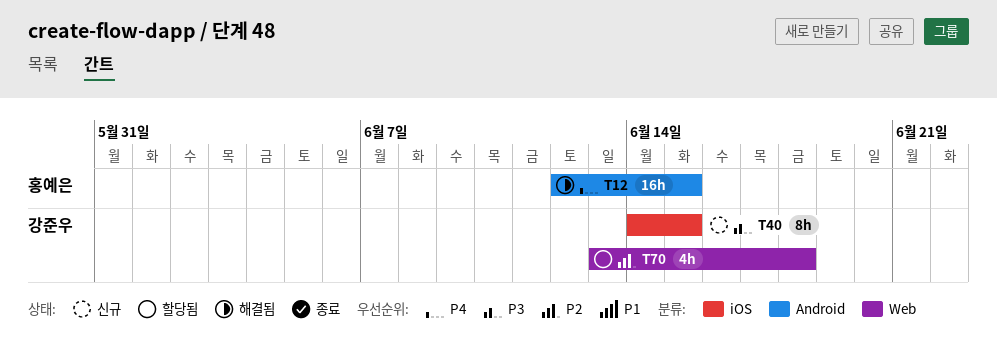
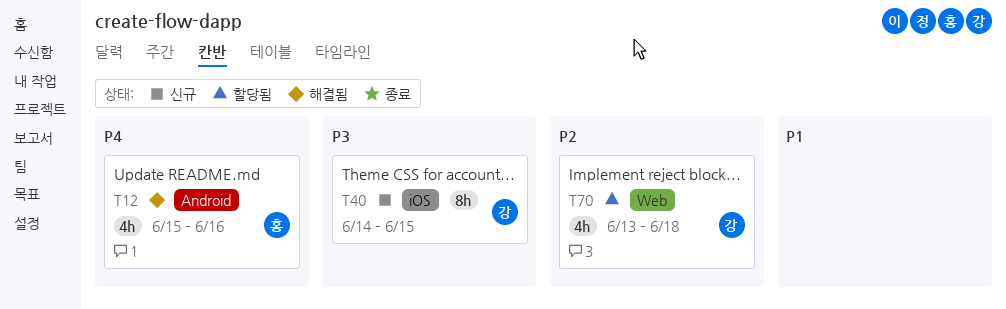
T12, estimate: 16h -> 4h
T12, start: Jun 12 -> Jun 15
T12, due: Jun 15 -> Jun 16

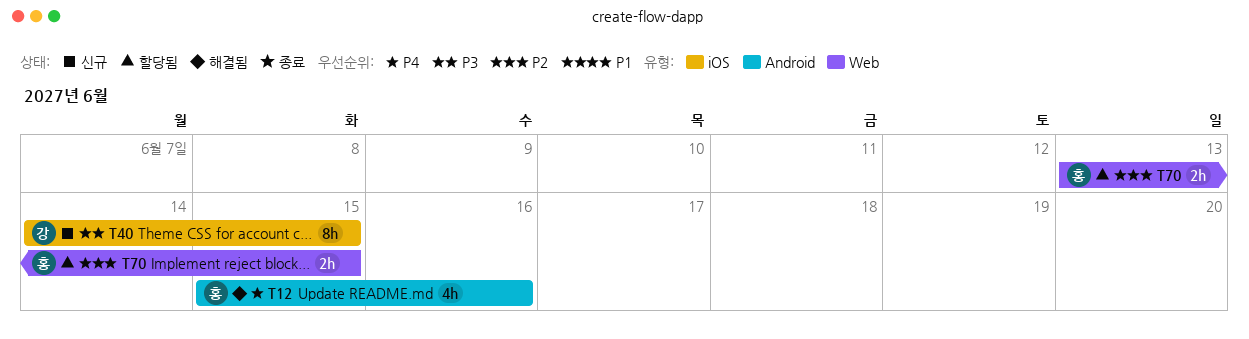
T70, owner: 강 -> 홍
T70, estimate: 4h -> 2h
T70, due: Jun 18 -> Jun 15

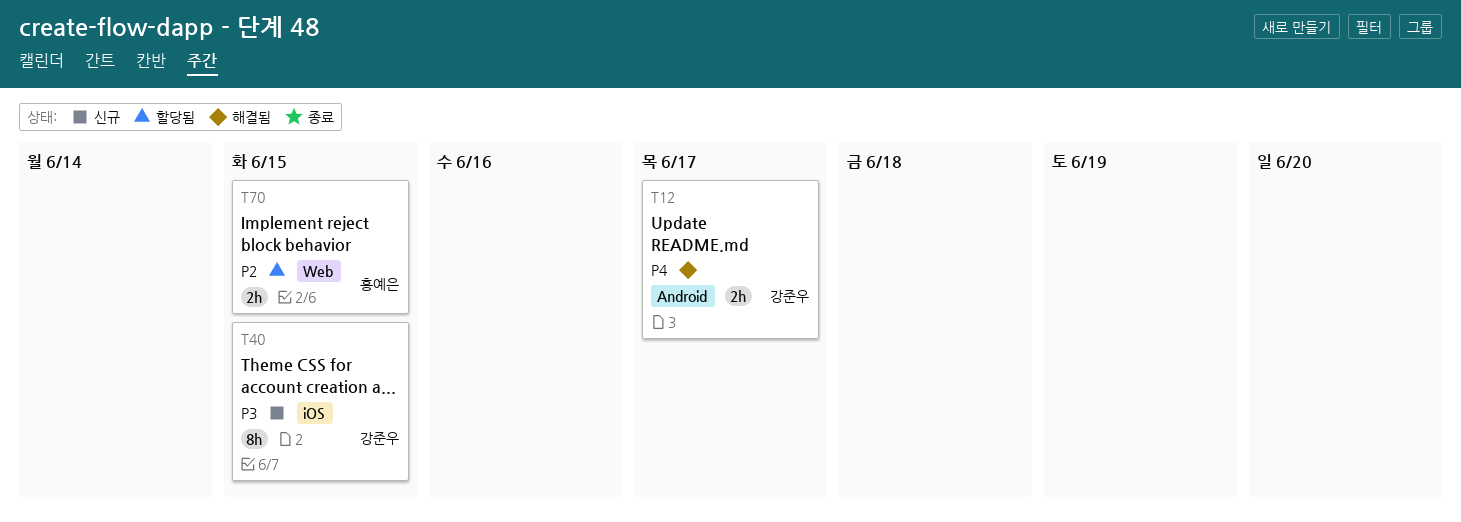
T12, owner: 홍예은 -> 강준우
T12, estimate: 4h -> 2h
T12, due: Jun 16 -> Jun 17

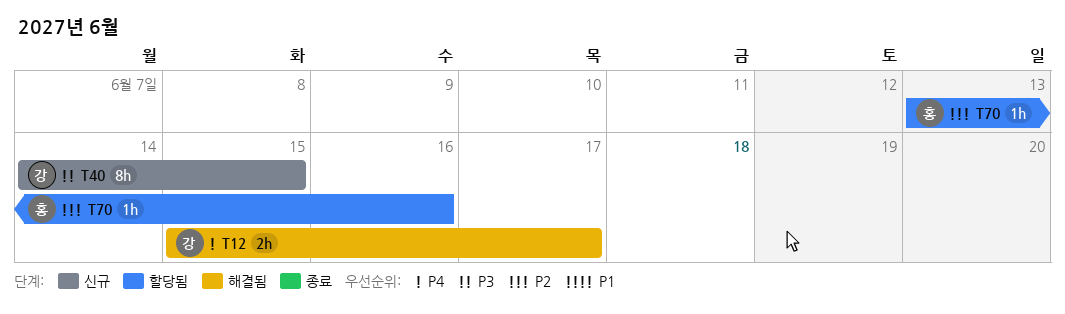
T70, estimate: 2h -> 1h
T70, due: Jun 15 -> Jun 16

